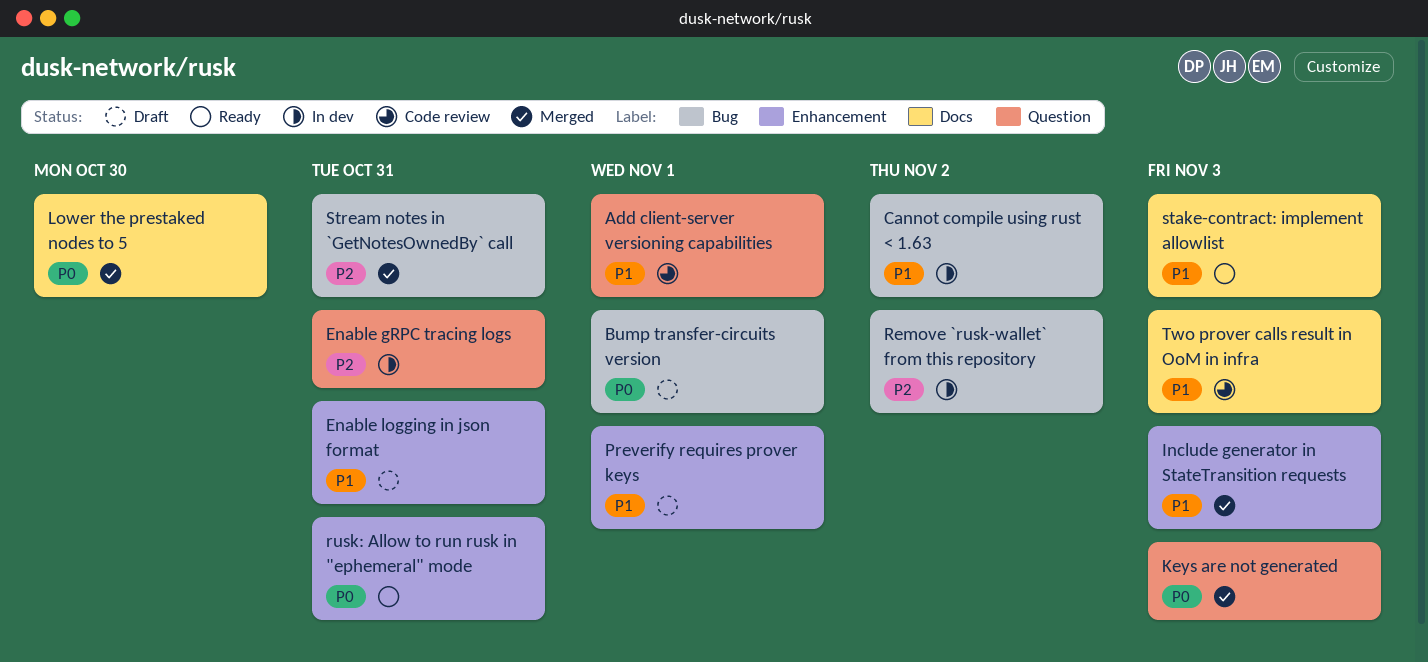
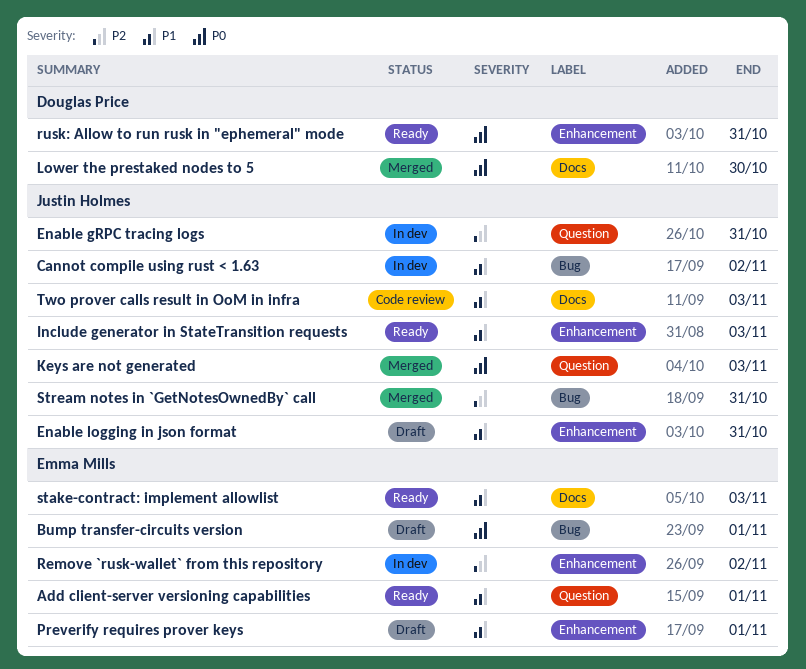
Add client-server versioning capabilities, status: Code review -> Ready
Include generator in StateTransition requests, status: Merged -> Ready
Remove `rusk-wallet` from this repository, label: Bug -> Enhancement

